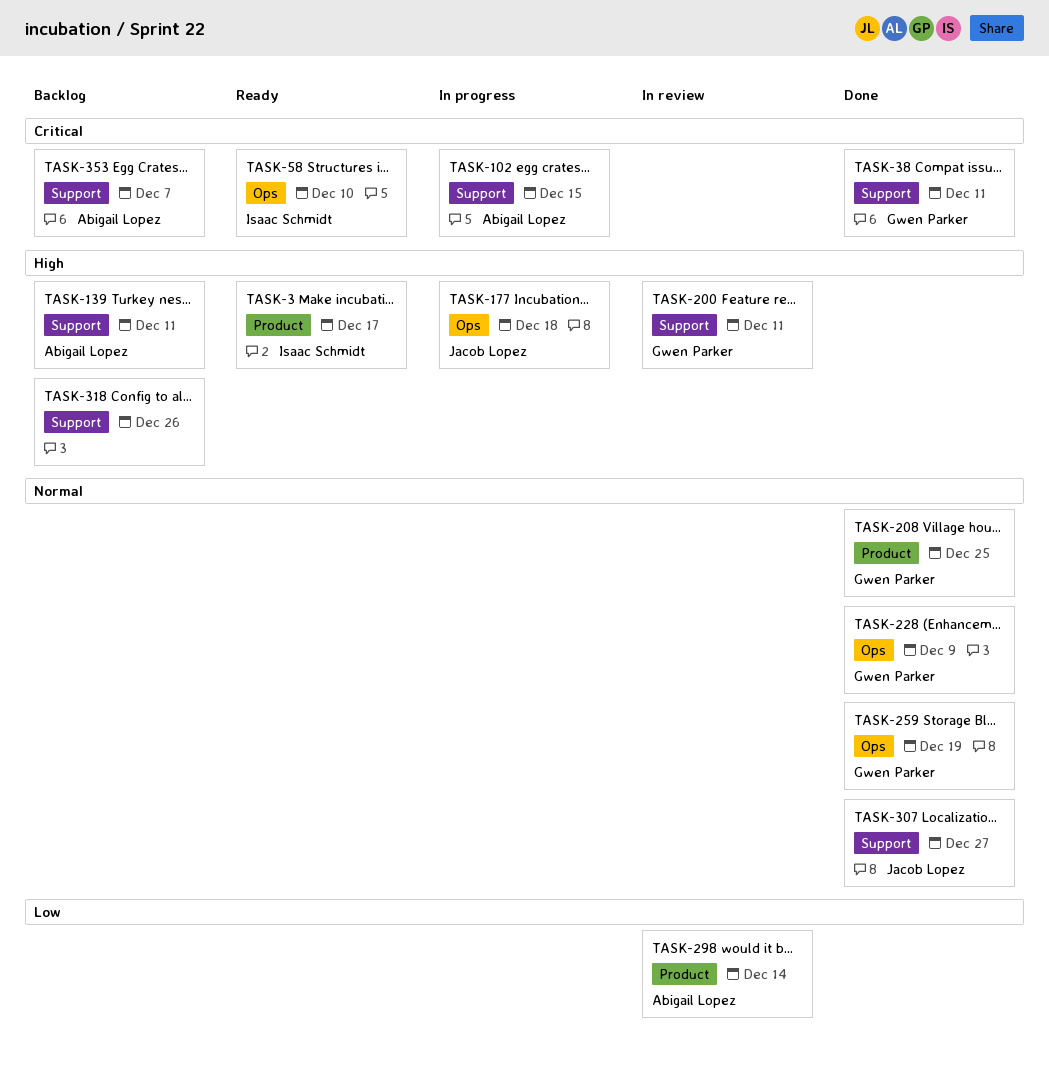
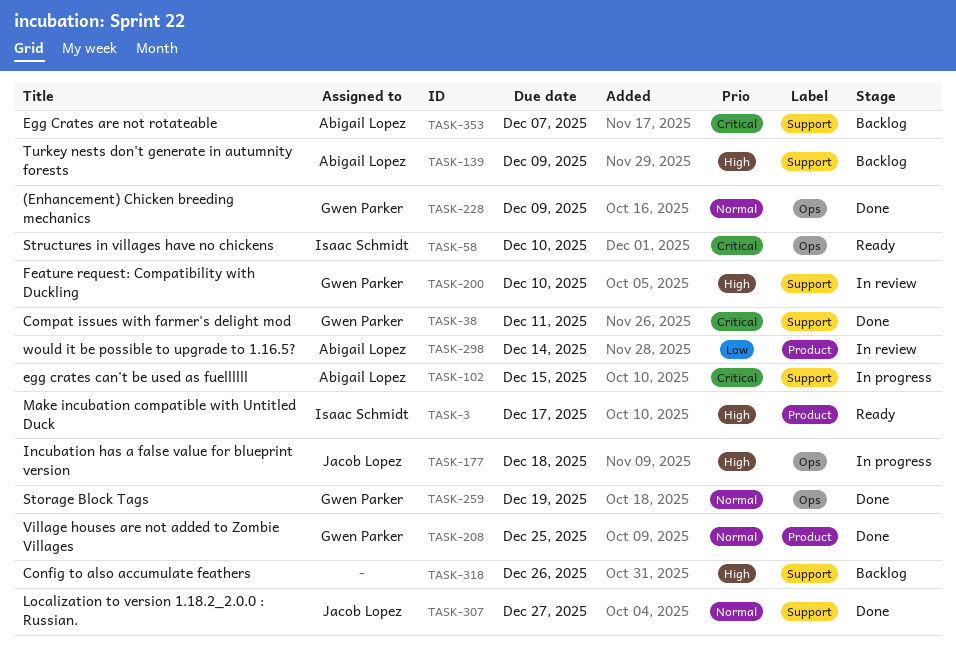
TASK-139, due: Dec 11 -> Dec 9
TASK-200, due: Dec 11 -> Dec 10

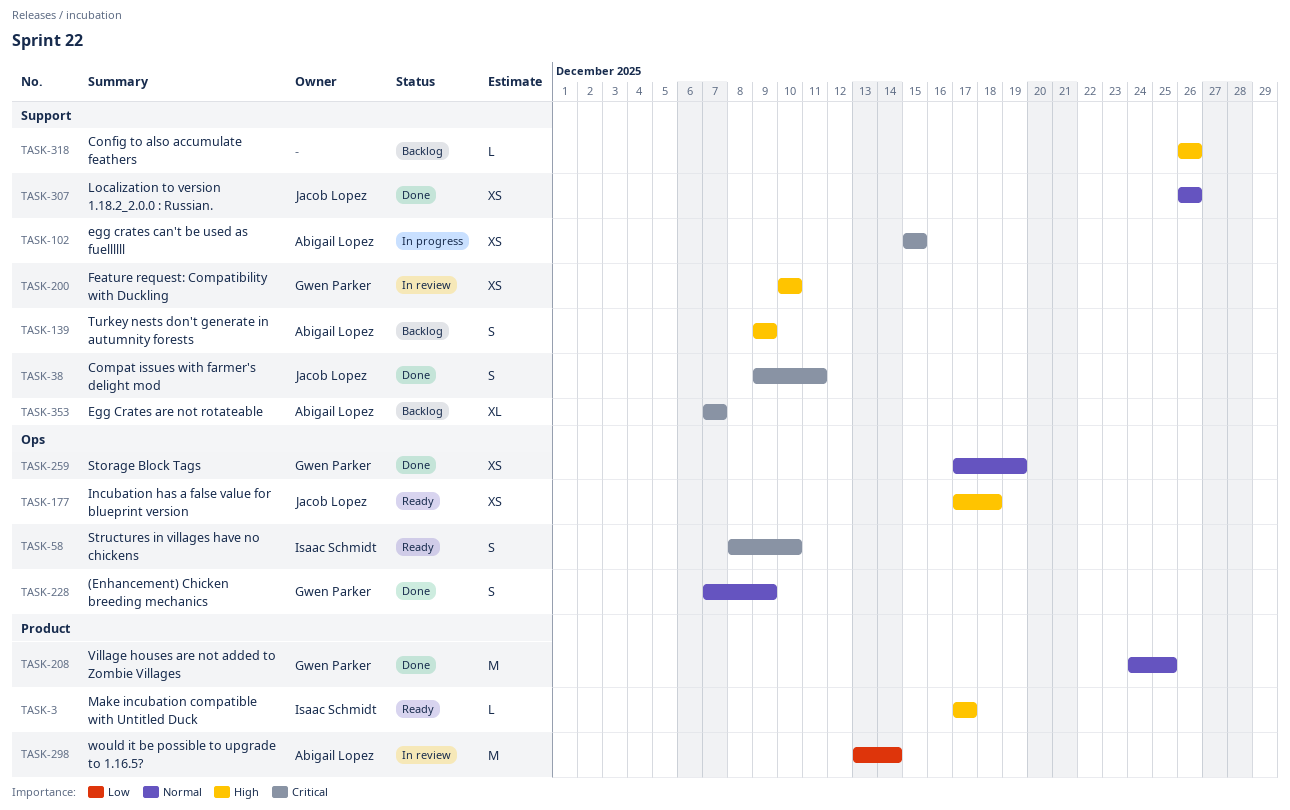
TASK-38, owner: Gwen Parker -> Jacob Lopez
TASK-177, status: In progress -> Ready
TASK-307, due: Dec 27 -> Dec 26

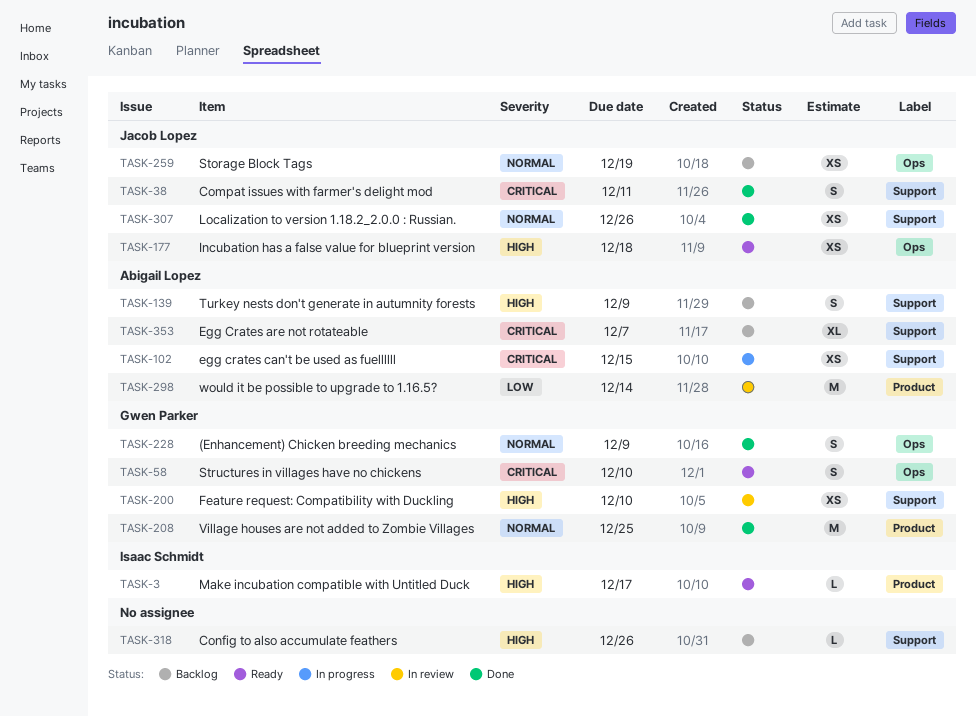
TASK-58, owner: Isaac Schmidt -> Gwen Parker
TASK-259, status: Done -> Backlog
TASK-259, owner: Gwen Parker -> Jacob Lopez

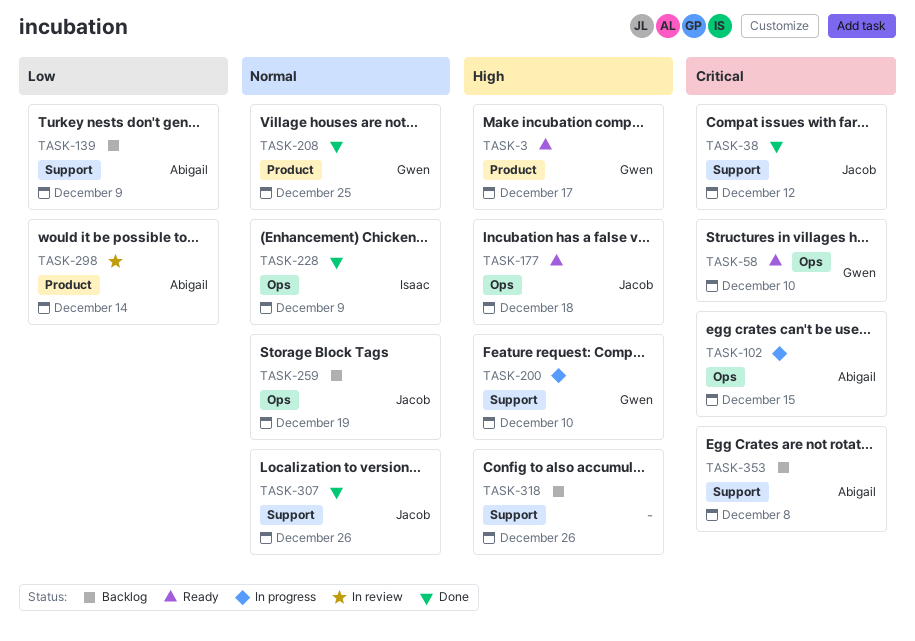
TASK-3, owner: Isaac Schmidt -> Gwen Parker
TASK-38, due: Dec 11 -> Dec 12
TASK-102, label: Support -> Ops
TASK-139, priority: High -> Low
TASK-200, status: In review -> In progress
TASK-228, owner: Gwen Parker -> Isaac Schmidt
TASK-353, due: Dec 7 -> Dec 8

